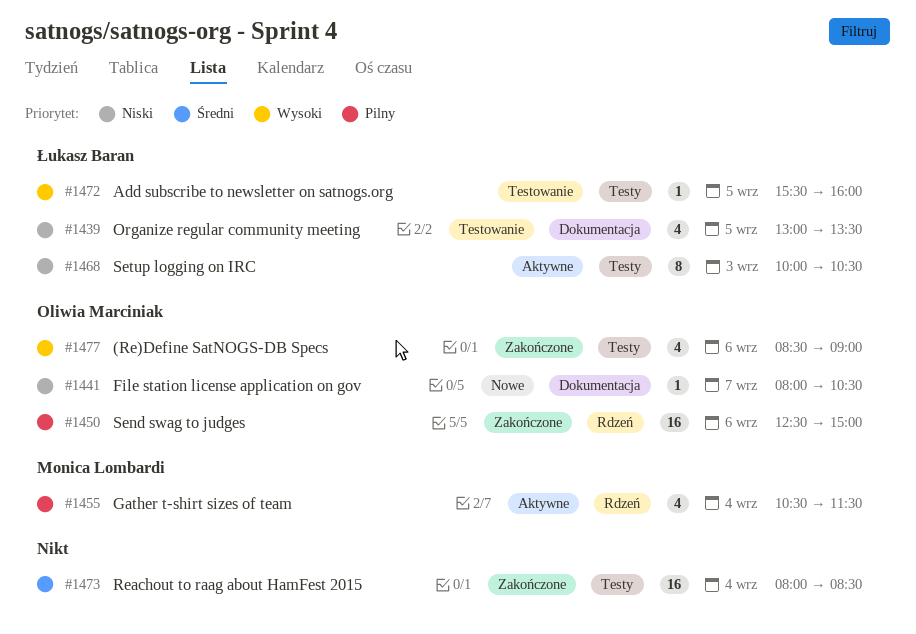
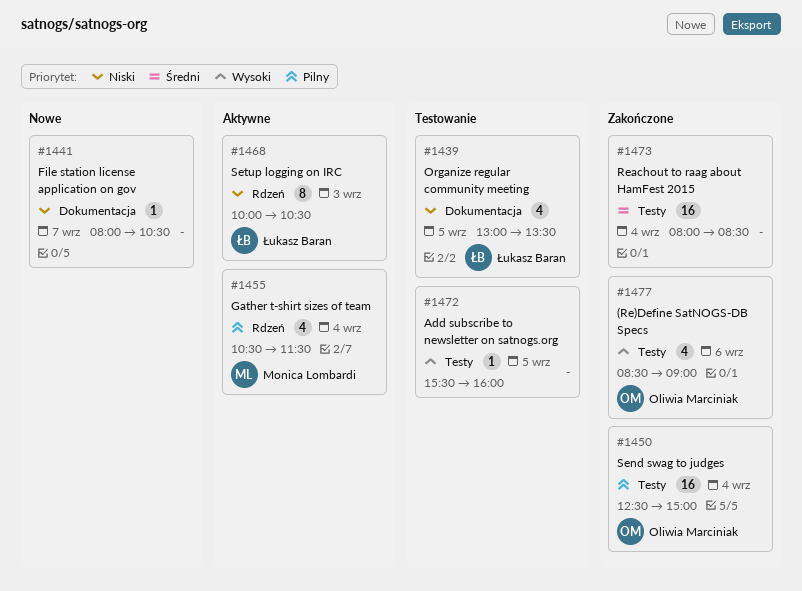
#1441, owner: Oliwia Marciniak -> none
#1450, label: Rdzeń -> Testy
#1450, day: Sep 6 -> Sep 4
#1468, label: Testy -> Rdzeń
#1472, owner: Łukasz Baran -> none

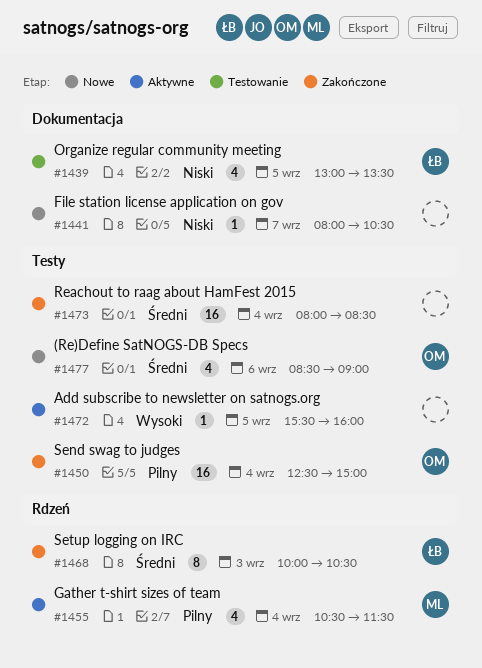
#1468, status: Aktywne -> Zakończone
#1468, priority: Niski -> Średni
#1472, status: Testowanie -> Aktywne
#1477, status: Zakończone -> Nowe
#1477, priority: Wysoki -> Średni

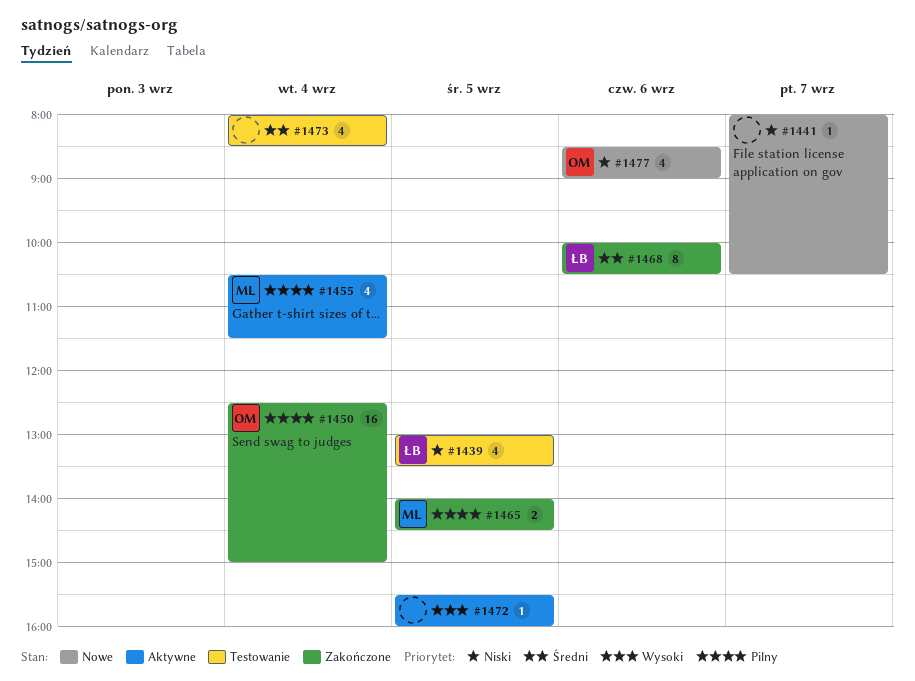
#1465: none -> present
#1468, day: Sep 3 -> Sep 6
#1473, status: Zakończone -> Testowanie
#1473, estimate: 16 -> 4
#1477, priority: Średni -> Niski

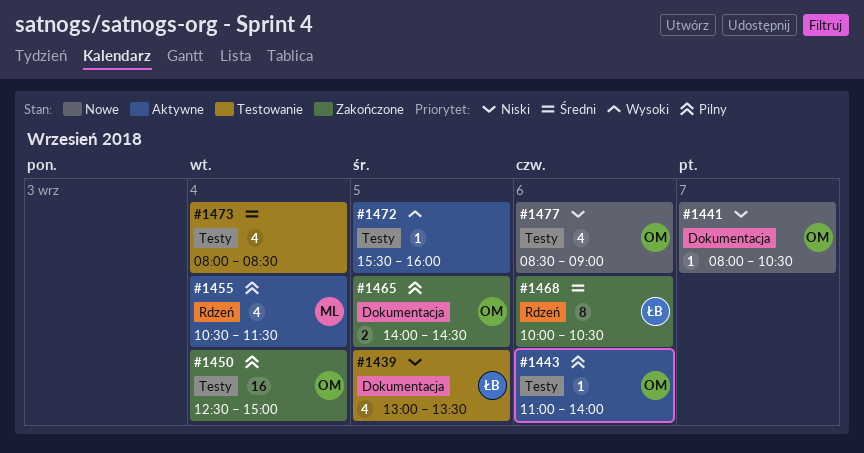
#1441, owner: none -> OM
#1443: none -> present
#1465, owner: ML -> OM

